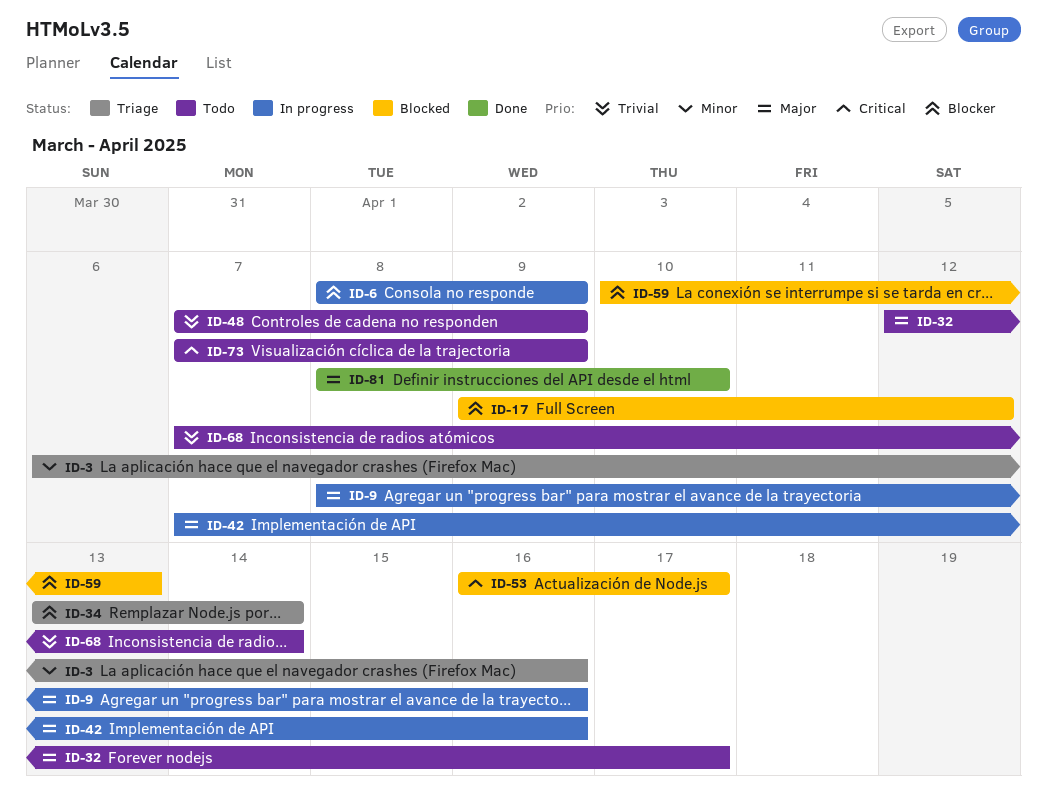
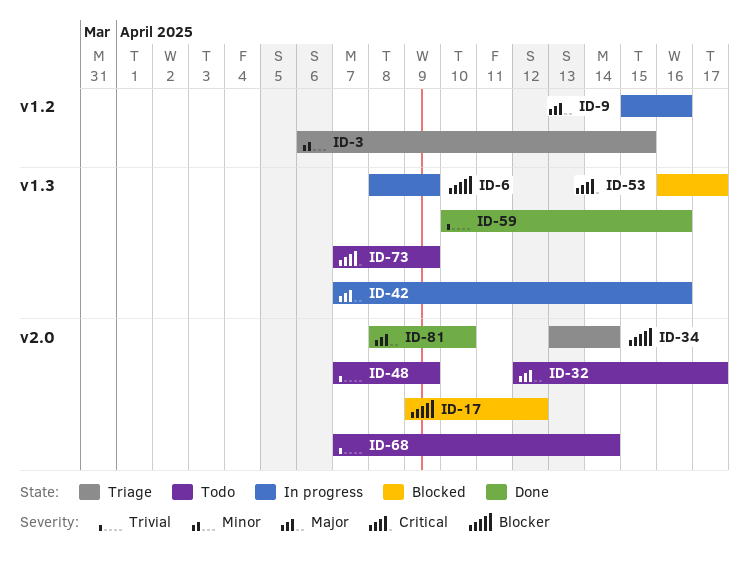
ID-3, due: Apr 16 -> Apr 15
ID-9, start: Apr 8 -> Apr 15
ID-59, status: Blocked -> Done
ID-59, priority: Blocker -> Trivial
ID-59, due: Apr 13 -> Apr 16

